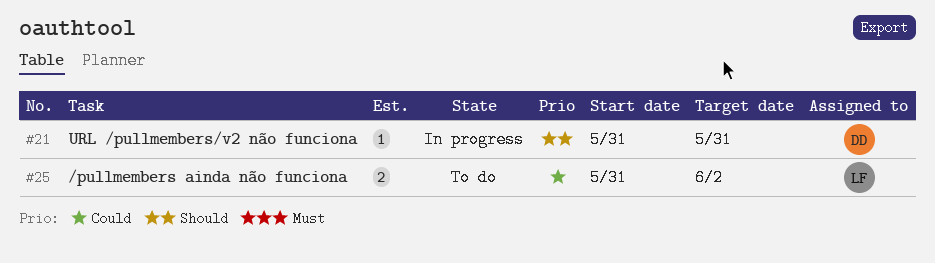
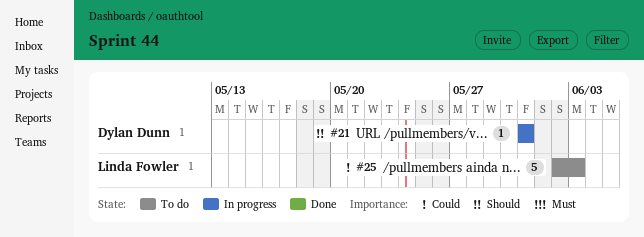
#25, estimate: 2 -> 5
#25, start: May 31 -> Jun 2
#25, due: Jun 2 -> Jun 3

